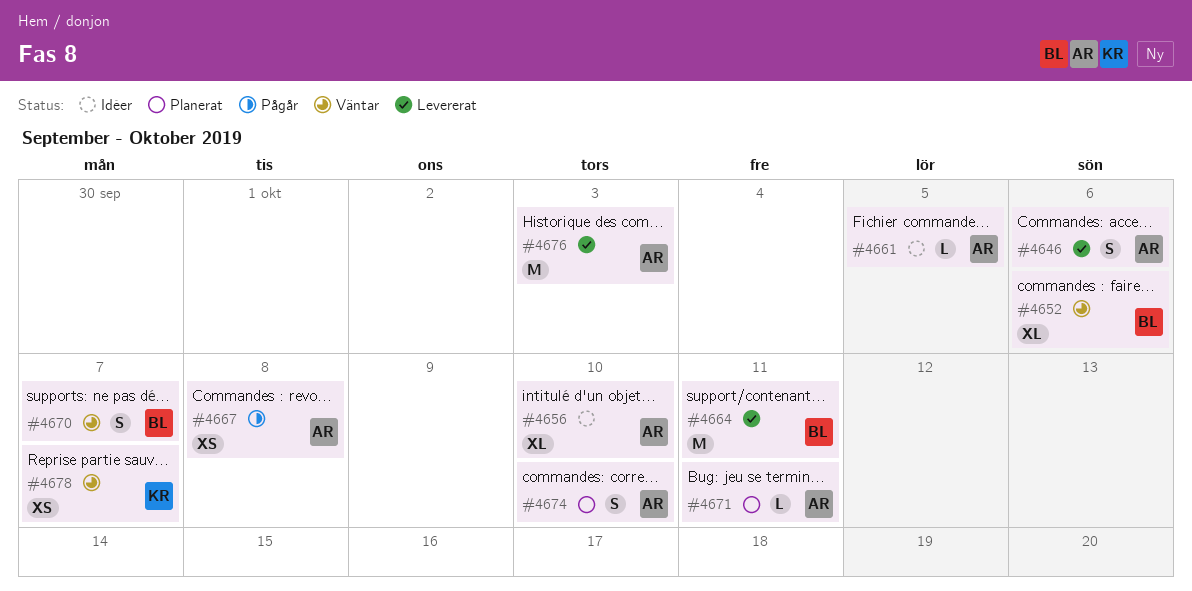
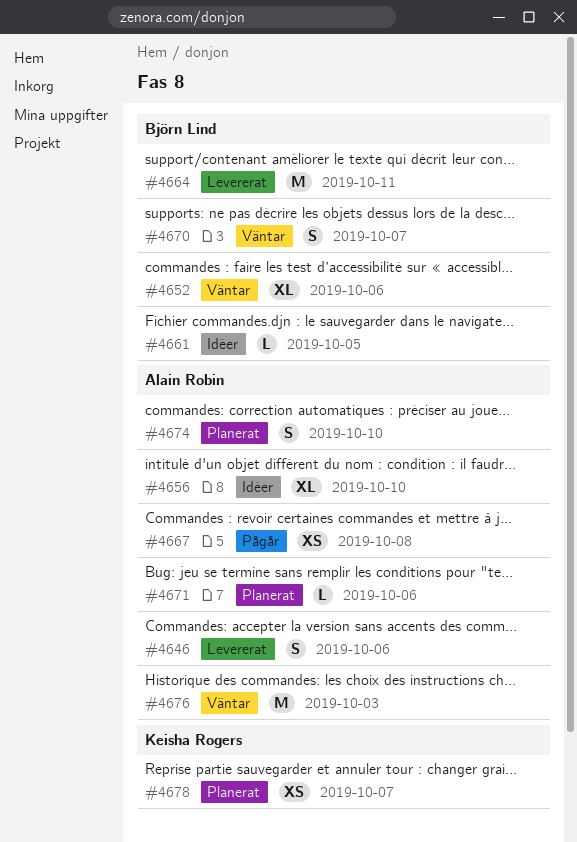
#4661, owner: Alain Robin -> Björn Lind
#4671, due: Oct 11 -> Oct 6
#4676, status: Levererat -> Väntar
#4678, status: Väntar -> Planerat

